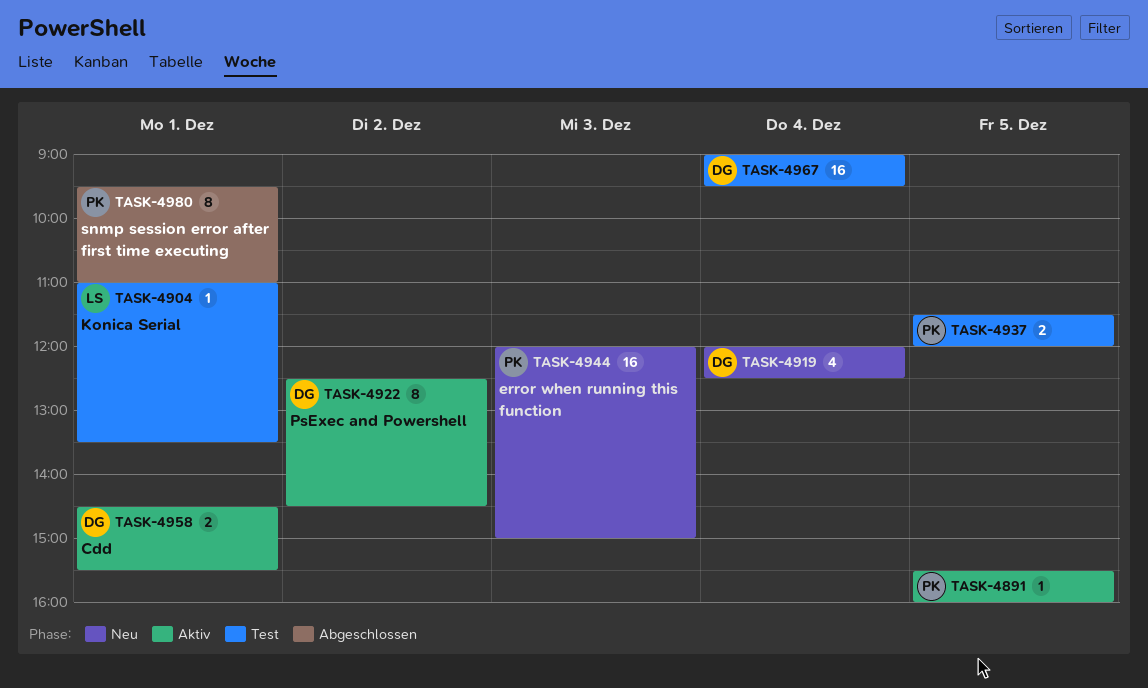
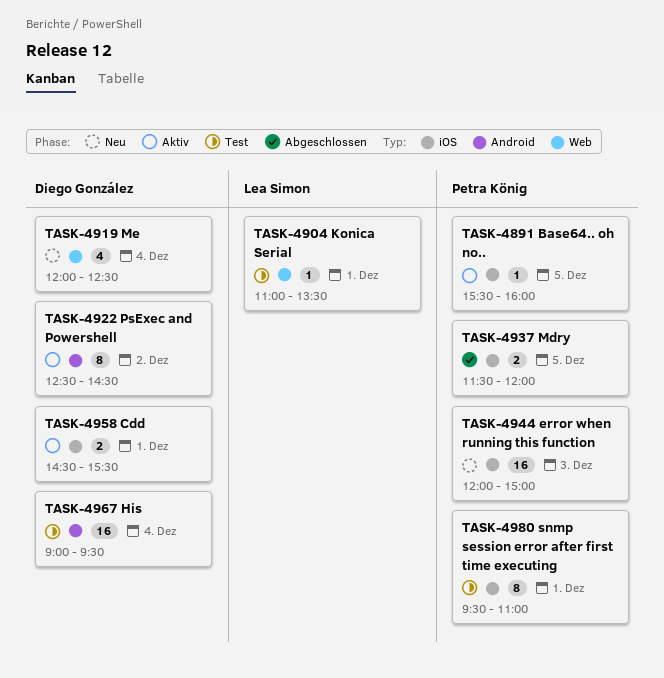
TASK-4937, status: Test -> Abgeschlossen
TASK-4980, status: Abgeschlossen -> Test

